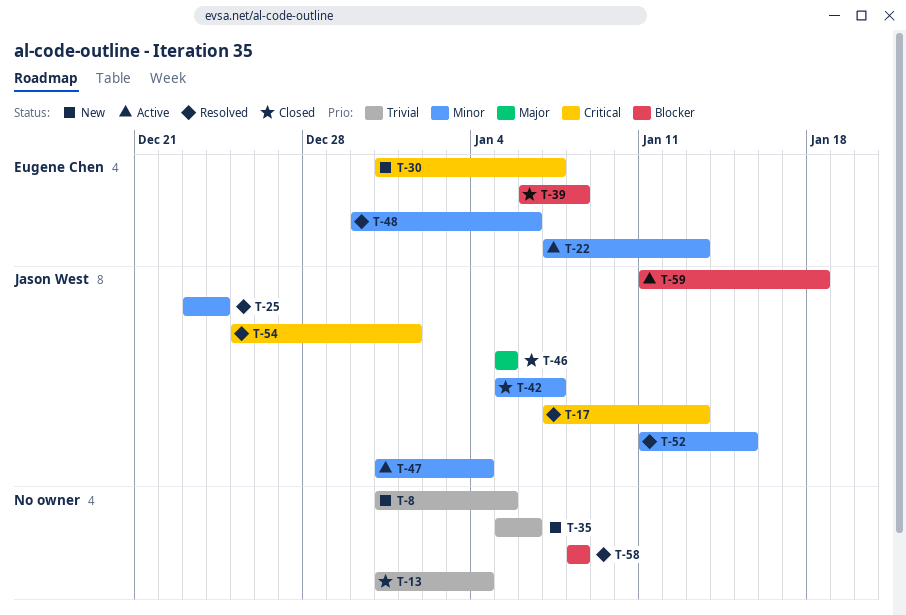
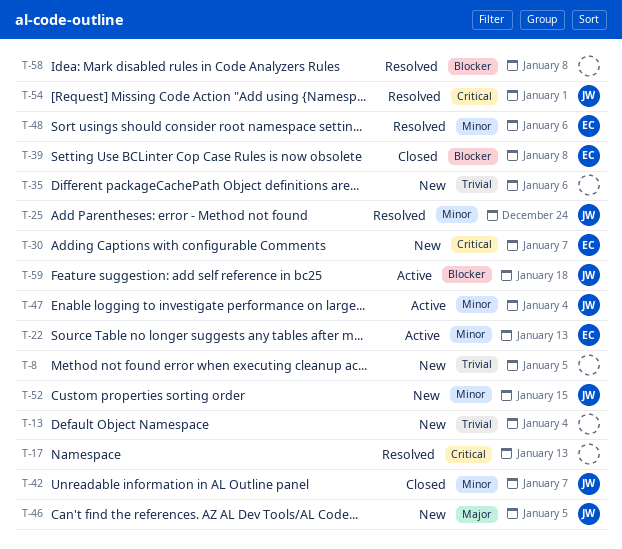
T-13, status: Closed -> New
T-17, owner: Jason West -> none
T-46, status: Closed -> New
T-52, status: Resolved -> New

